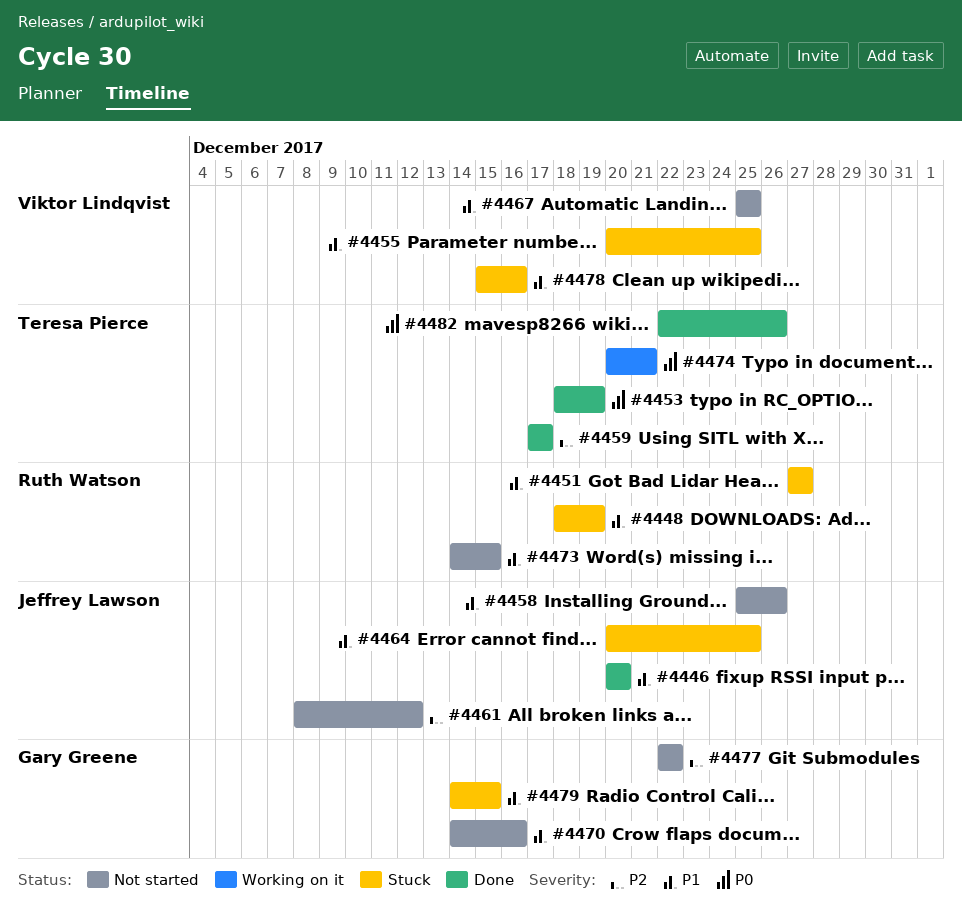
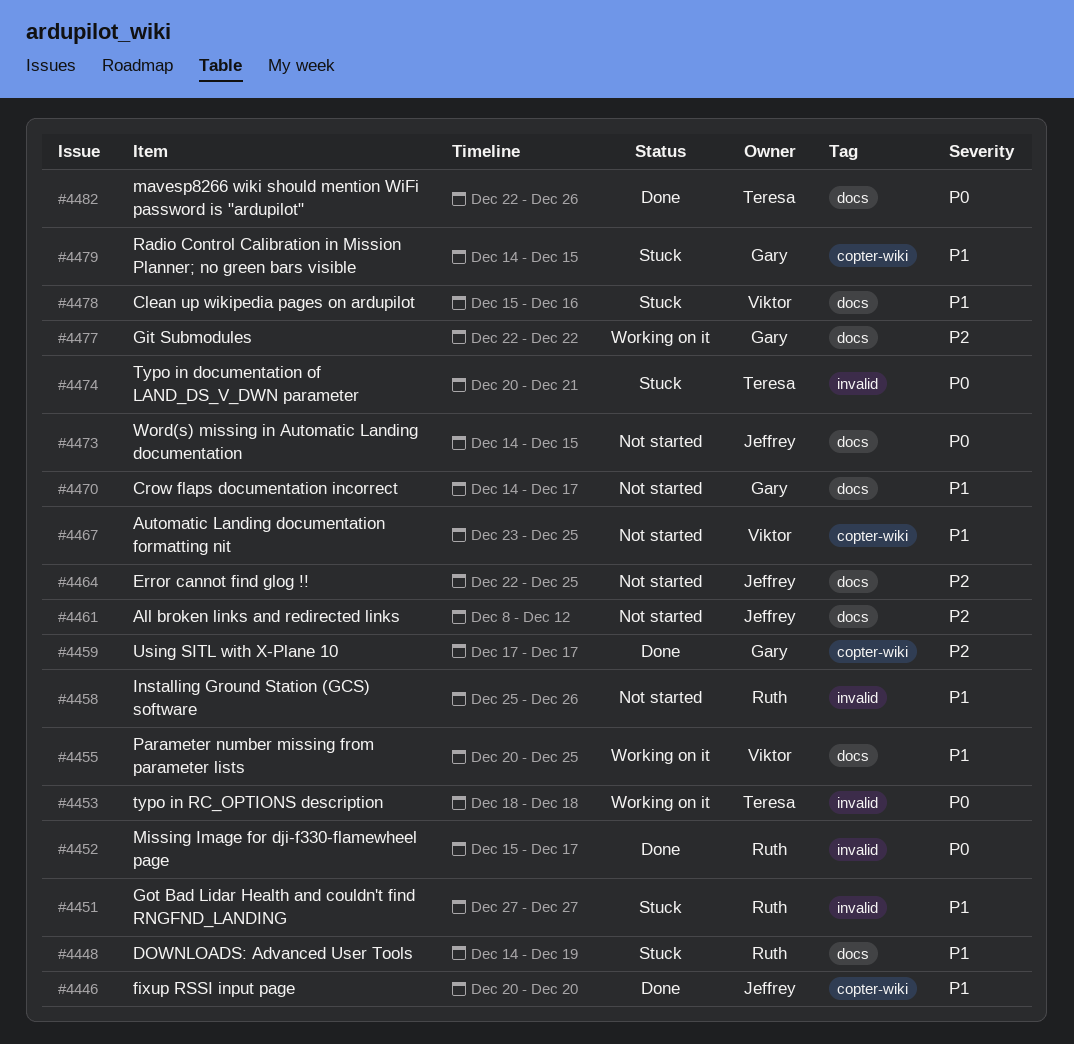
#4448, start: Dec 18 -> Dec 14
#4452: none -> present
#4453, status: Done -> Working on it
#4453, due: Dec 19 -> Dec 18
#4455, status: Stuck -> Working on it
#4458, owner: Jeffrey Lawson -> Ruth Watson
#4459, owner: Teresa Pierce -> Gary Greene
#4464, status: Stuck -> Not started
#4464, priority: P1 -> P2
#4464, start: Dec 20 -> Dec 22
#4467, start: Dec 25 -> Dec 23
#4470, due: Dec 16 -> Dec 17
#4473, owner: Ruth Watson -> Jeffrey Lawson
#4473, priority: P1 -> P0
#4474, status: Working on it -> Stuck
#4477, status: Not started -> Working on it

